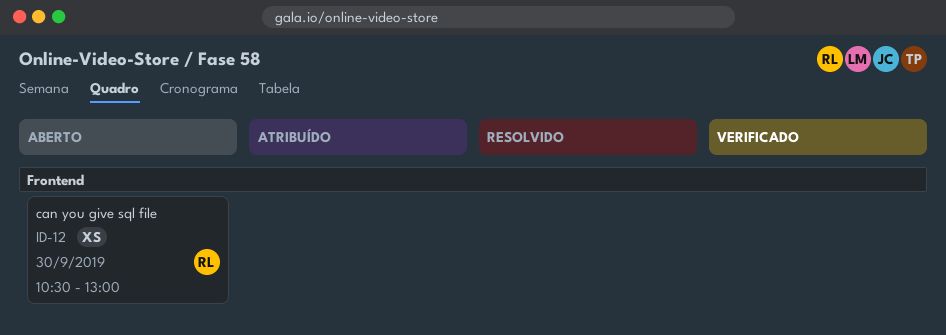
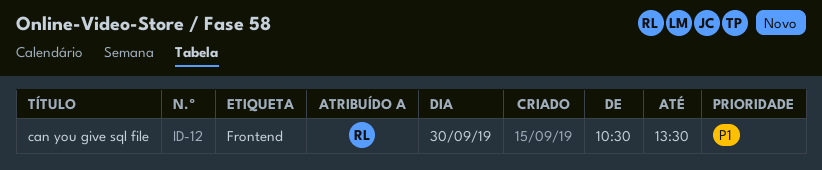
ID-12, ends: 13:00 -> 13:30

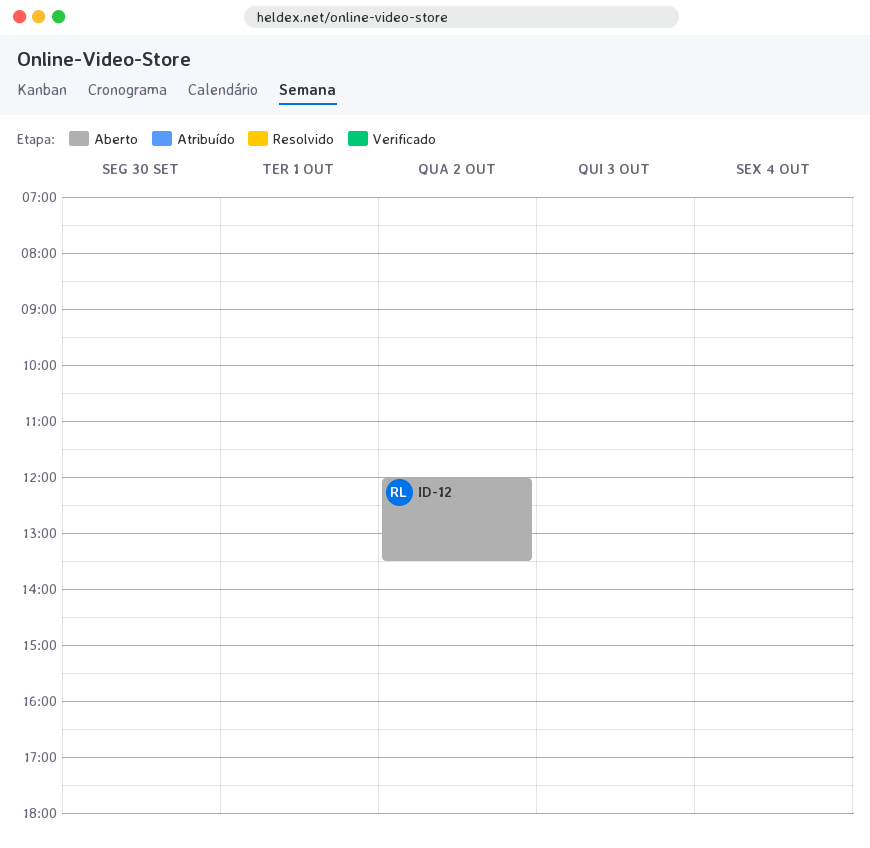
ID-12, day: Sep 30 -> Oct 2
ID-12, begins: 10:30 -> 12:00

